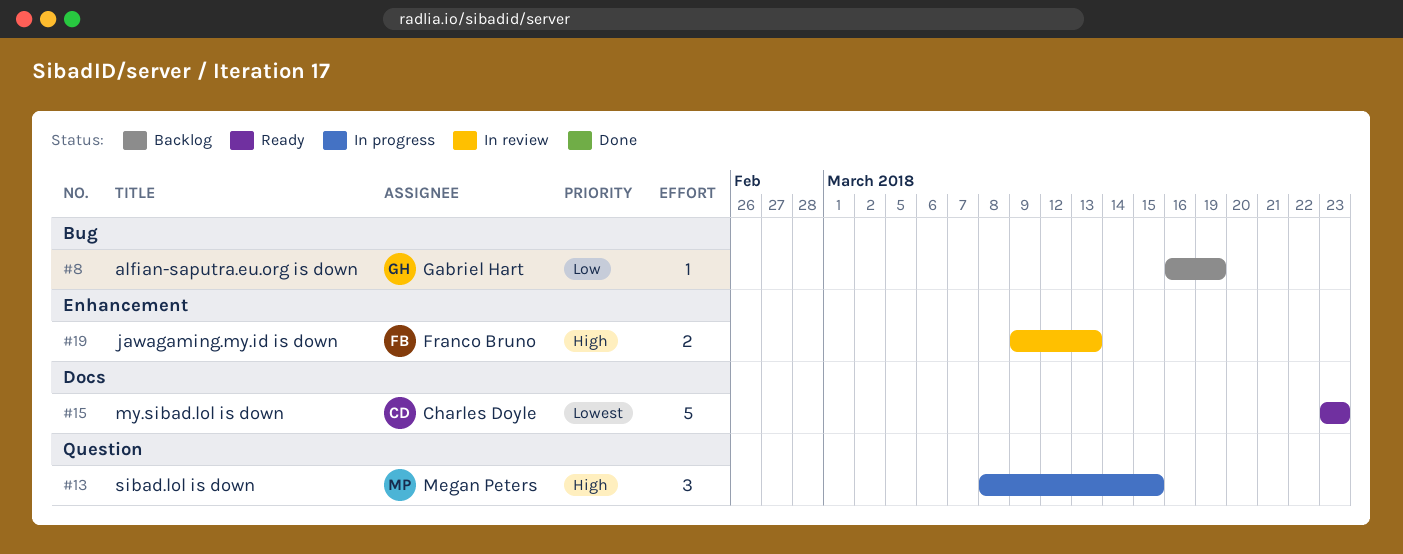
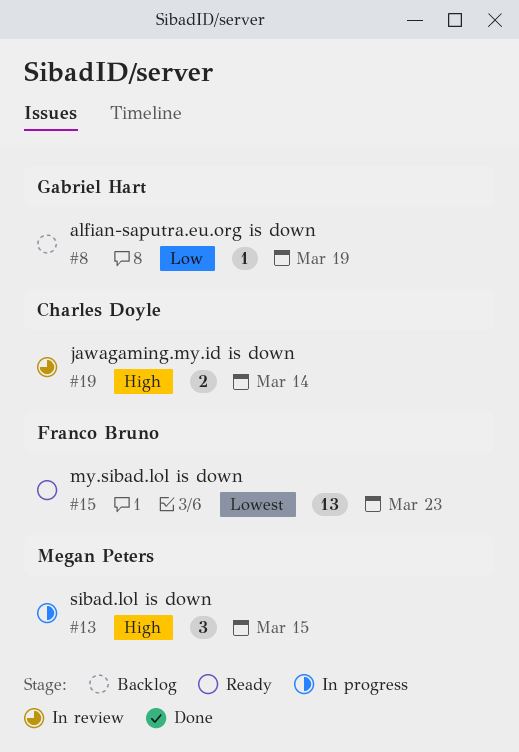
#15, owner: Charles Doyle -> Franco Bruno
#15, estimate: 5 -> 13
#19, owner: Franco Bruno -> Charles Doyle
#19, due: Mar 13 -> Mar 14

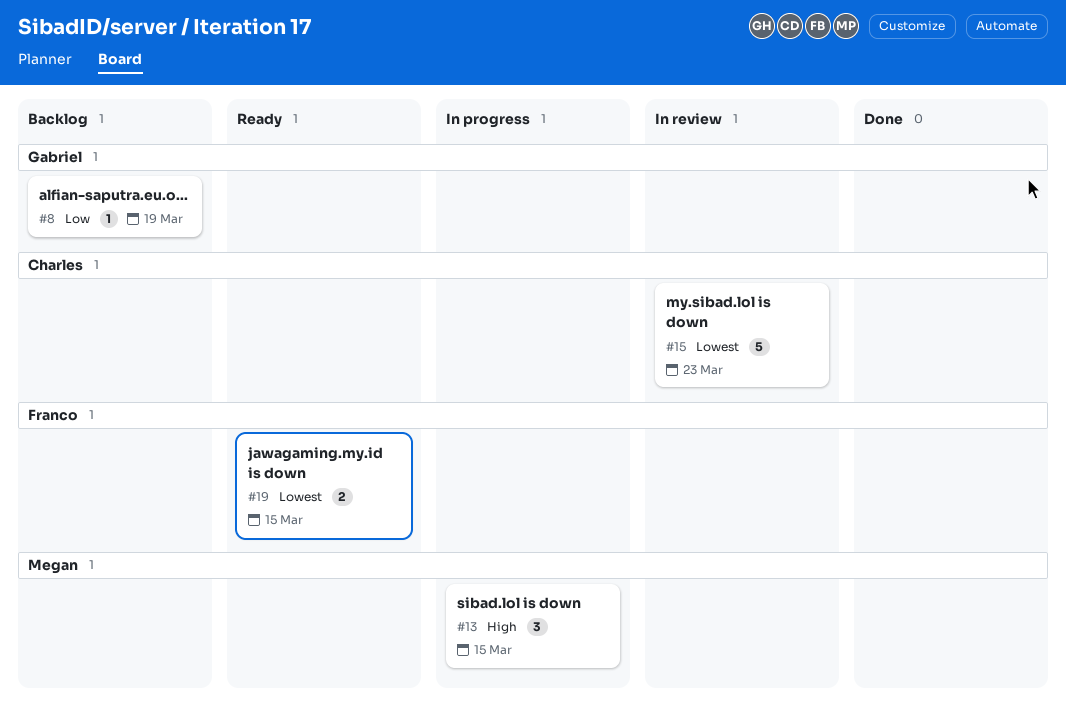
#15, status: Ready -> In review
#15, owner: Franco Bruno -> Charles Doyle
#15, estimate: 13 -> 5
#19, status: In review -> Ready
#19, owner: Charles Doyle -> Franco Bruno
#19, priority: High -> Lowest
#19, due: Mar 14 -> Mar 15

